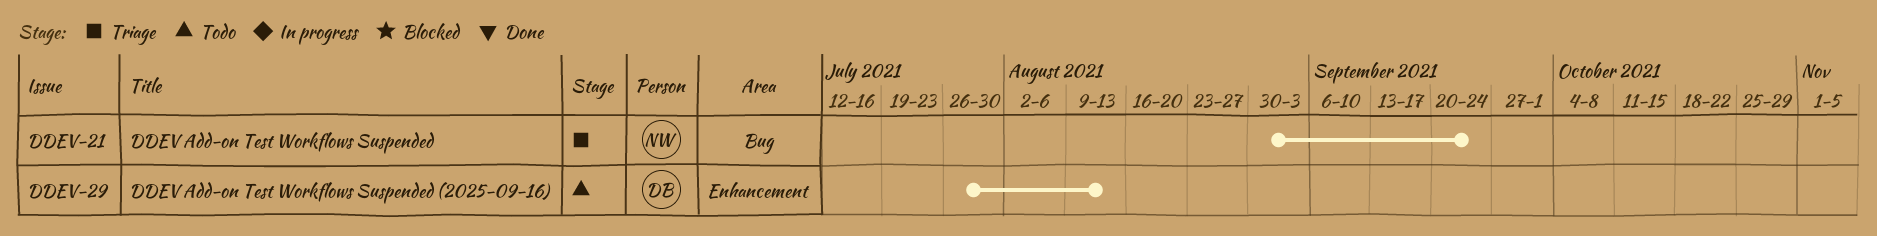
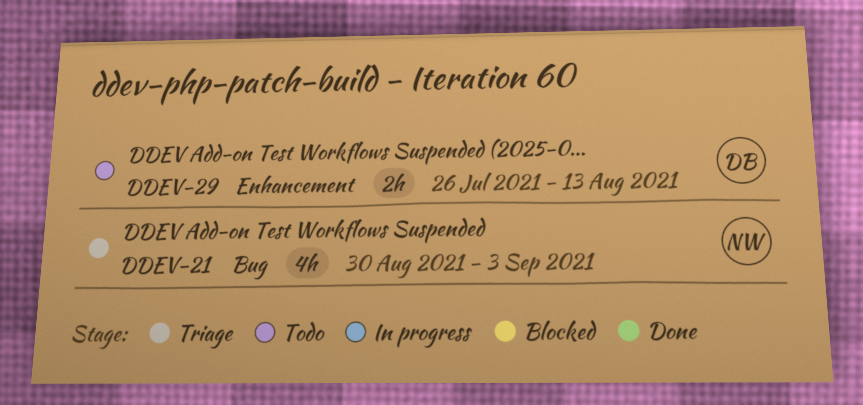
DDEV-21, due: Sep 24 -> Sep 3

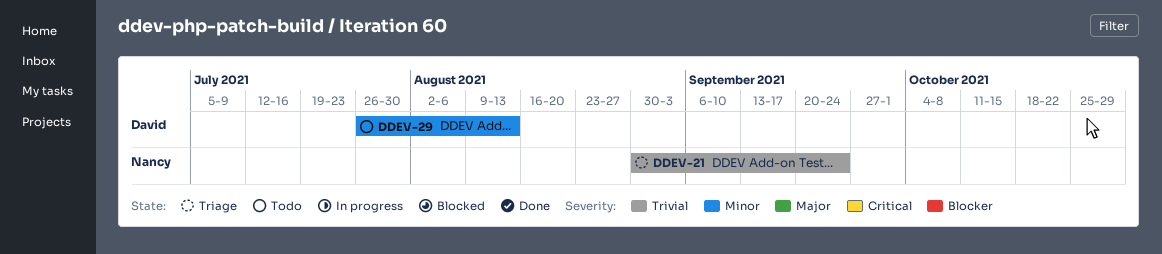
DDEV-21, due: Sep 3 -> Sep 24

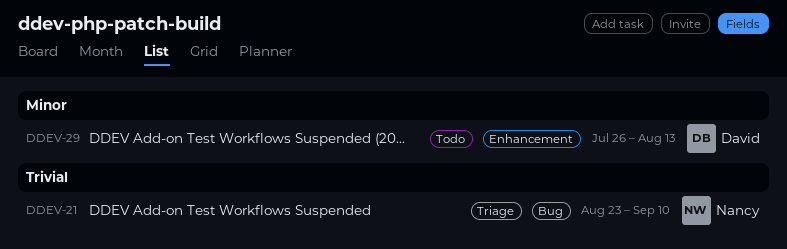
DDEV-21, start: Aug 30 -> Aug 23
DDEV-21, due: Sep 24 -> Sep 10

